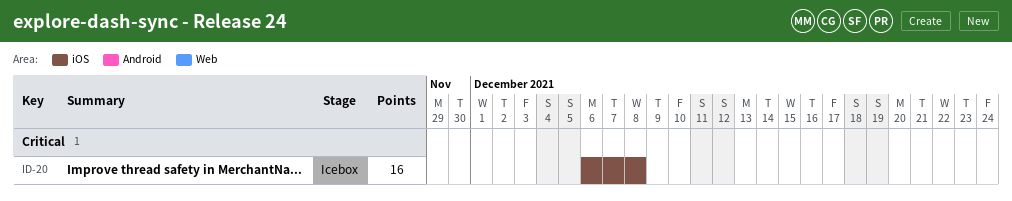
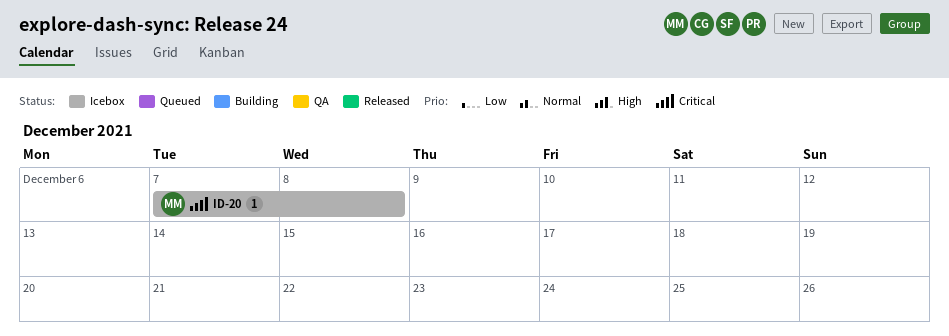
ID-20, estimate: 16 -> 1
ID-20, start: Dec 6 -> Dec 7

